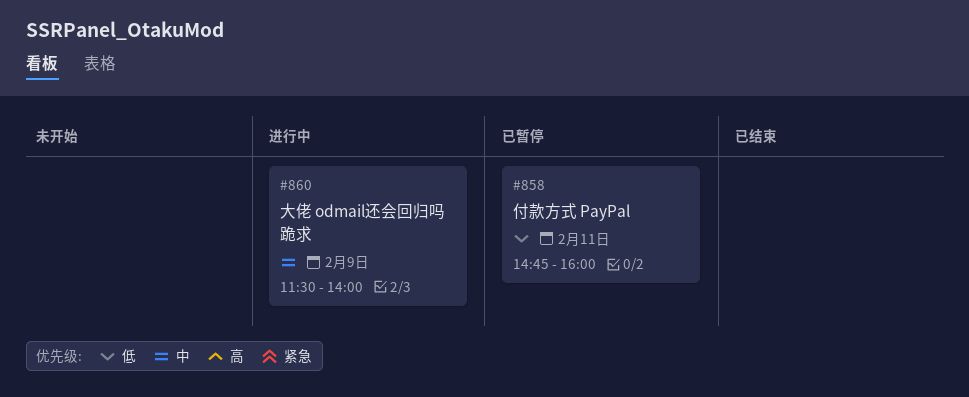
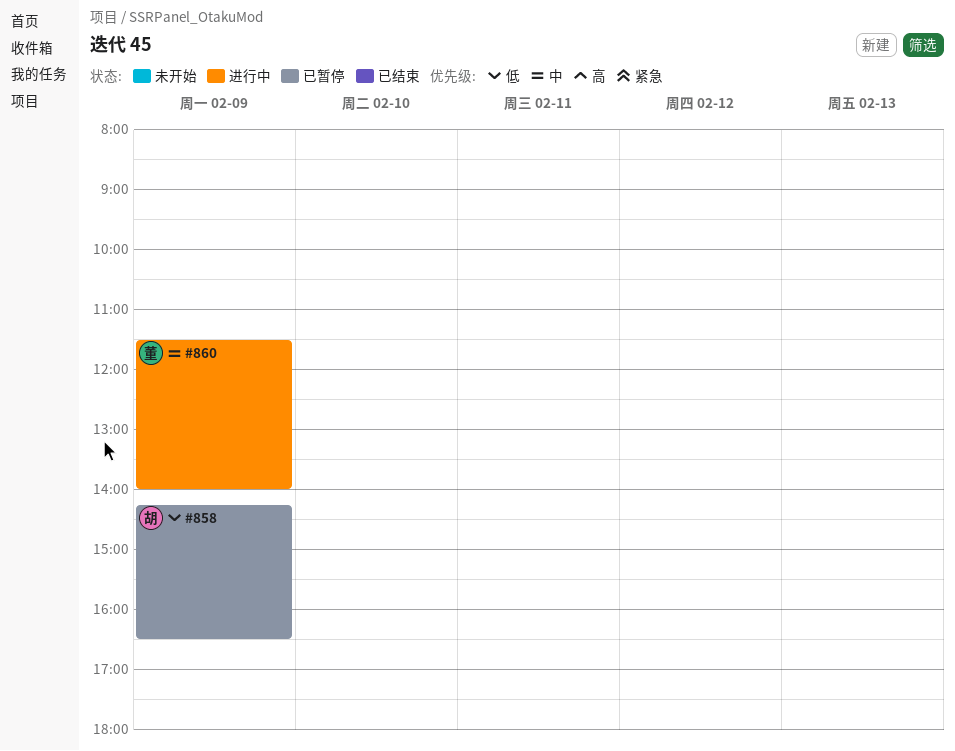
#858, day: Feb 11 -> Feb 9
#858, begins: 14:45 -> 14:15
#858, ends: 16:00 -> 16:30

